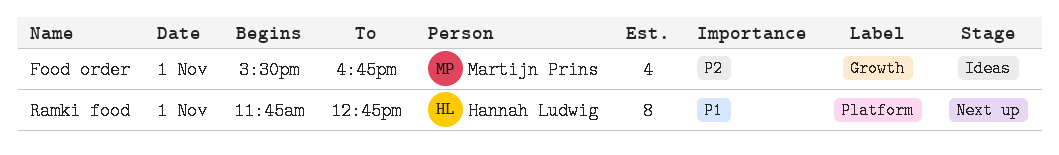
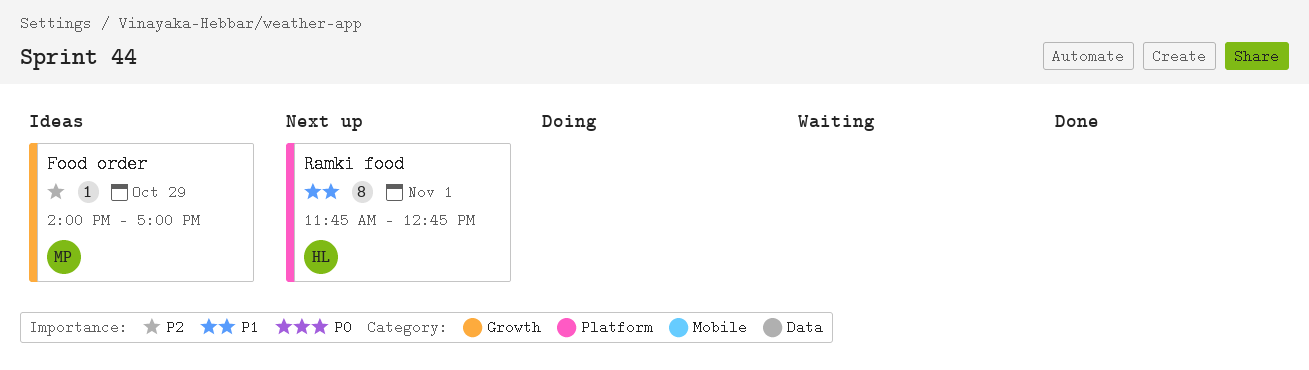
Food order, estimate: 4 -> 1
Food order, day: Nov 1 -> Oct 29
Food order, begins: 15:30 -> 14:00
Food order, ends: 16:45 -> 17:00

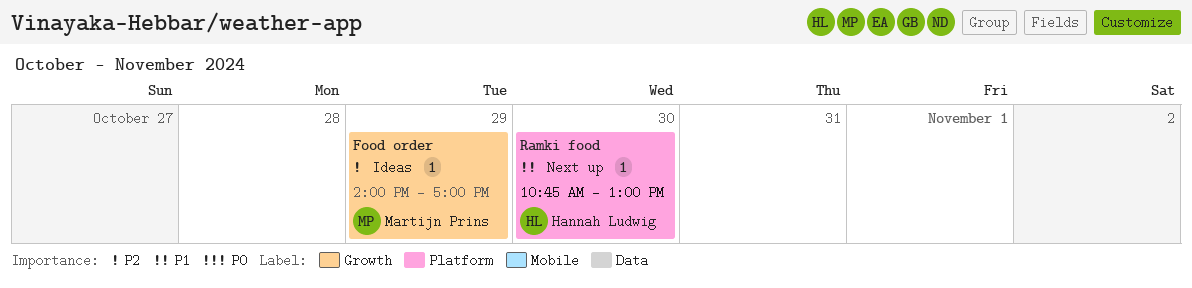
Ramki food, estimate: 8 -> 1
Ramki food, day: Nov 1 -> Oct 30
Ramki food, begins: 11:45 -> 10:45
Ramki food, ends: 12:45 -> 13:00

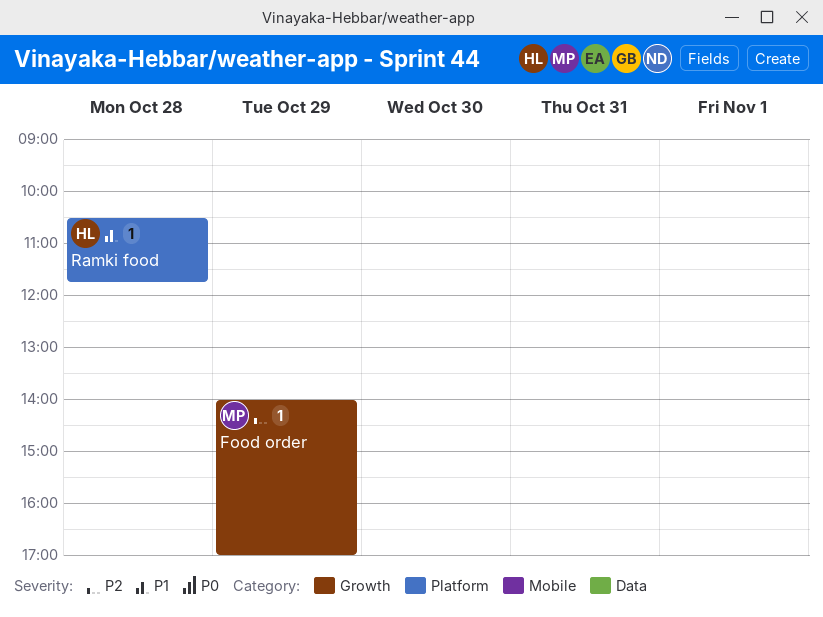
Ramki food, day: Oct 30 -> Oct 28
Ramki food, begins: 10:45 -> 10:30
Ramki food, ends: 13:00 -> 11:45

